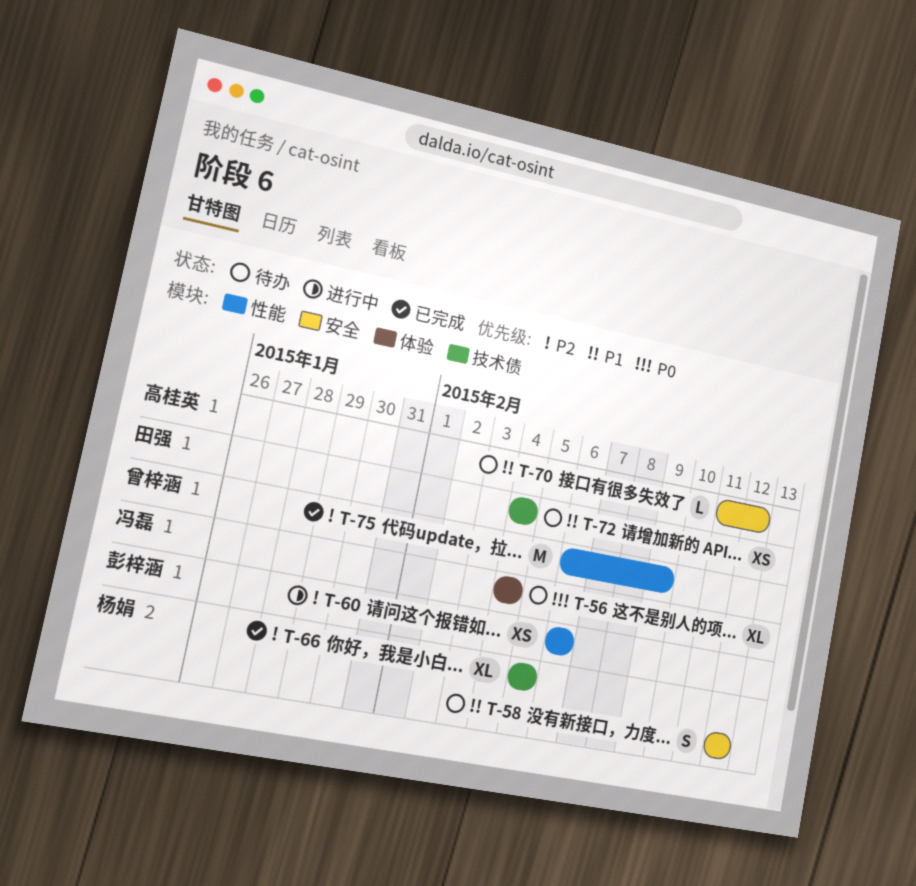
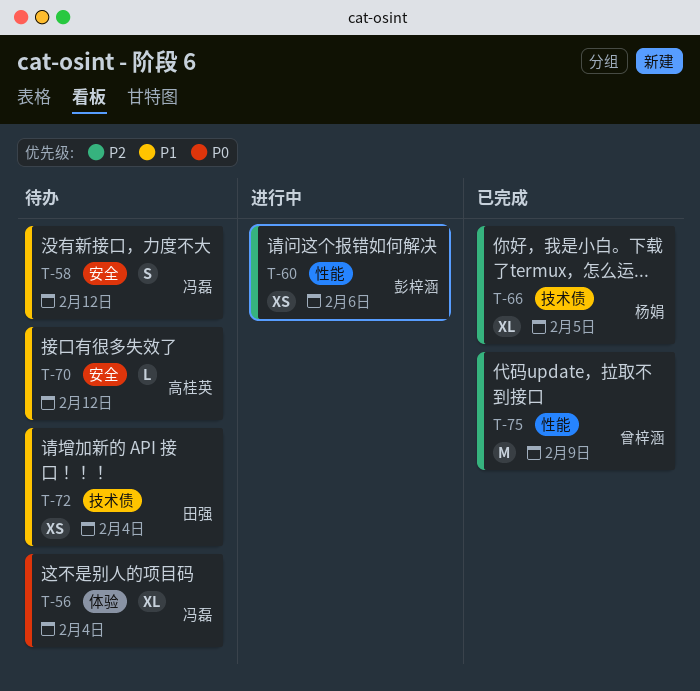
T-58, owner: 杨娟 -> 冯磊

